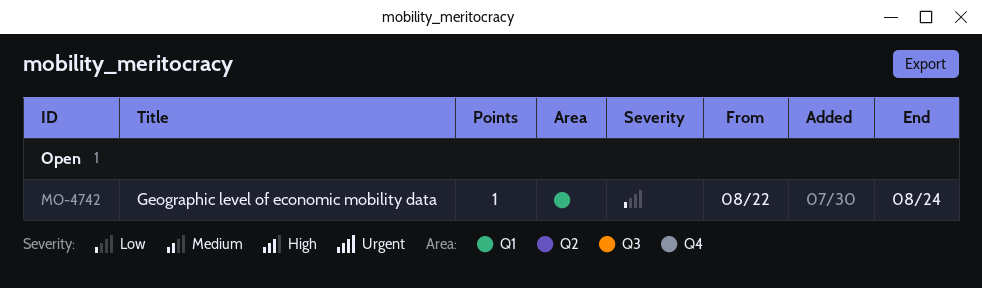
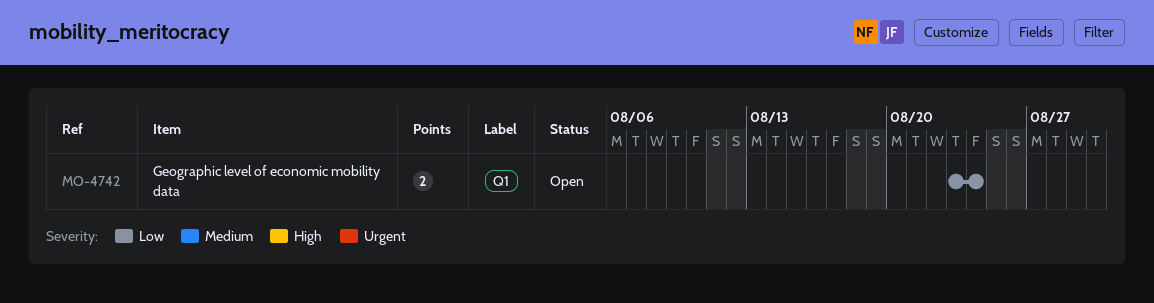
MO-4742, estimate: 1 -> 2
MO-4742, start: Aug 22 -> Aug 23

